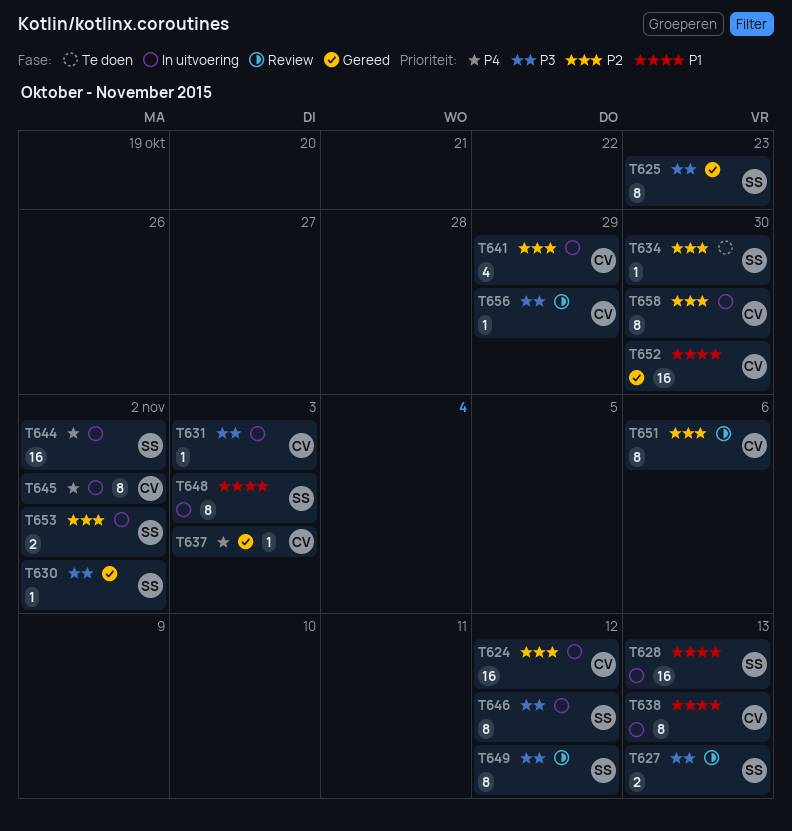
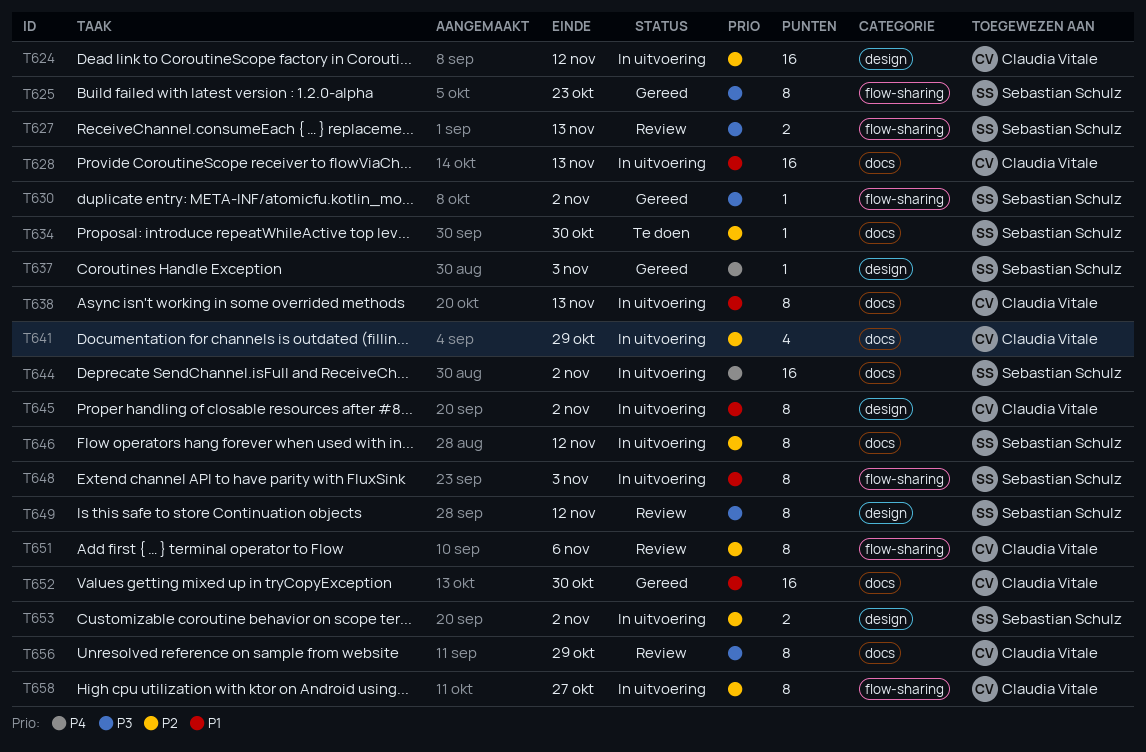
T628, owner: Sebastian Schulz -> Claudia Vitale
T631: present -> none
T637, owner: Claudia Vitale -> Sebastian Schulz
T645, priority: P4 -> P1
T646, priority: P3 -> P2
T656, estimate: 1 -> 8
T658, due: Oct 30 -> Oct 27

